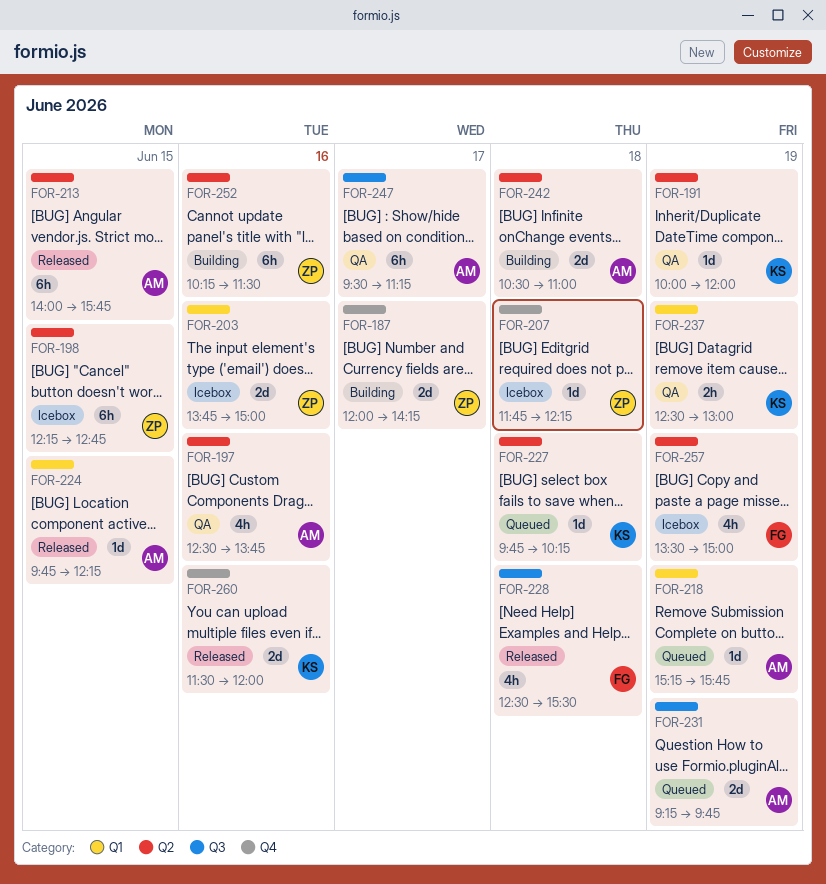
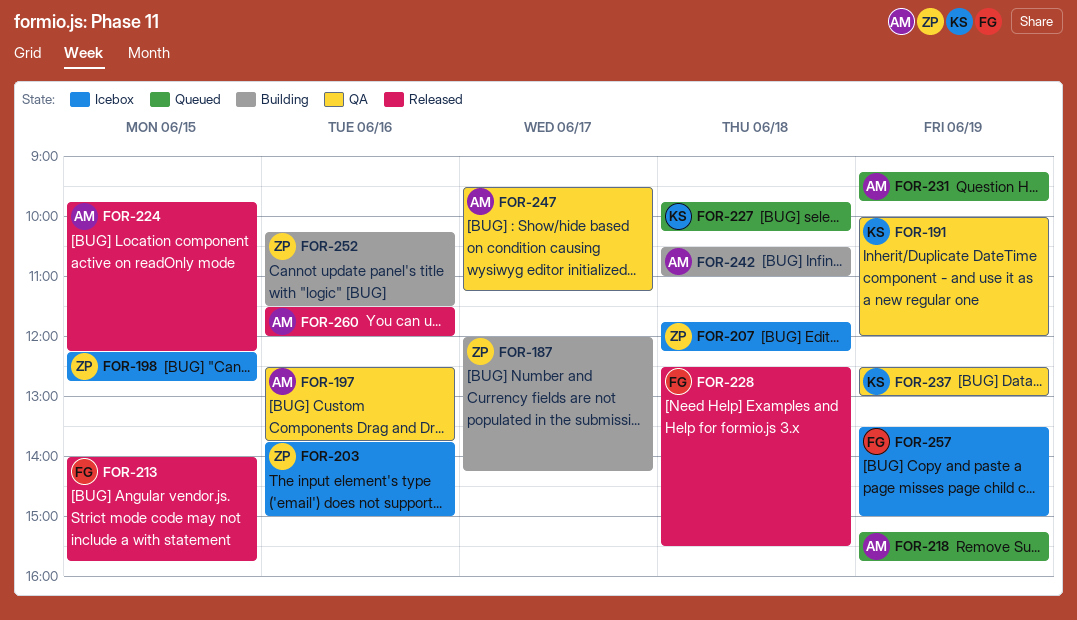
FOR-213, owner: AM -> FG
FOR-260, owner: KS -> AM

